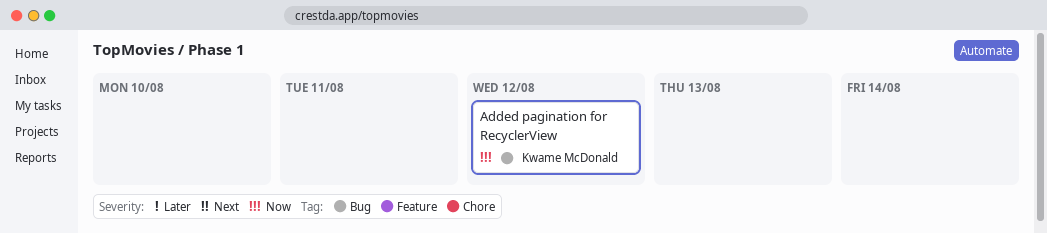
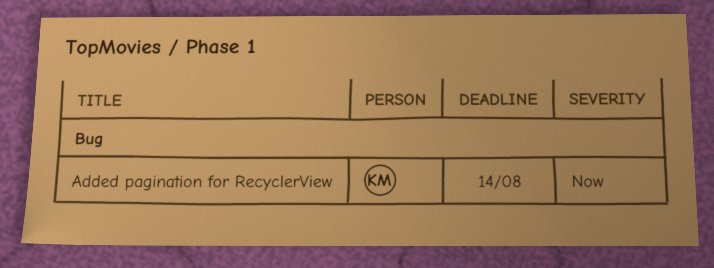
Added pagination for RecyclerView, due: Aug 12 -> Aug 14

